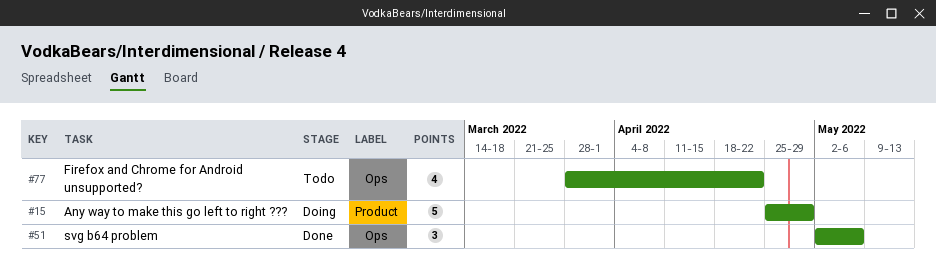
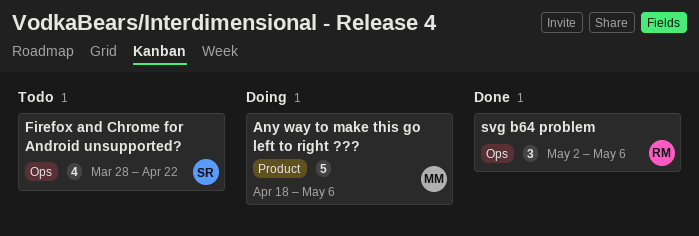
Any way to make this go left to right ???, start: Apr 25 -> Apr 18
Any way to make this go left to right ???, due: Apr 29 -> May 6

